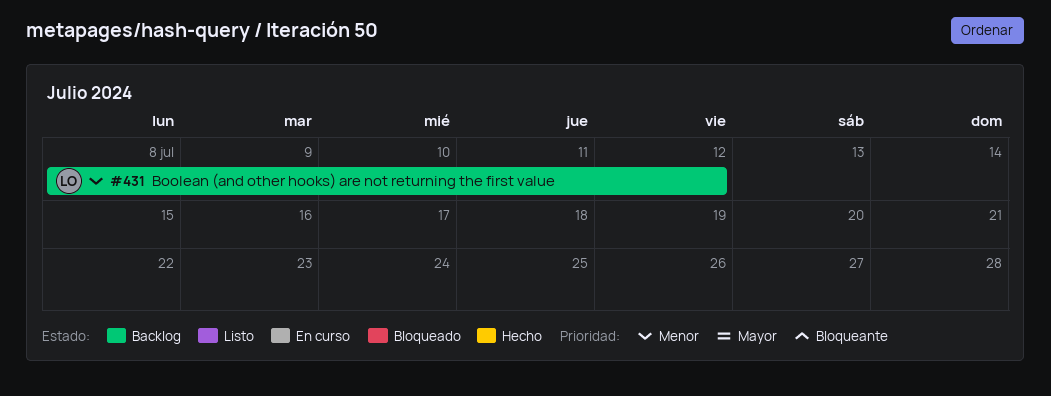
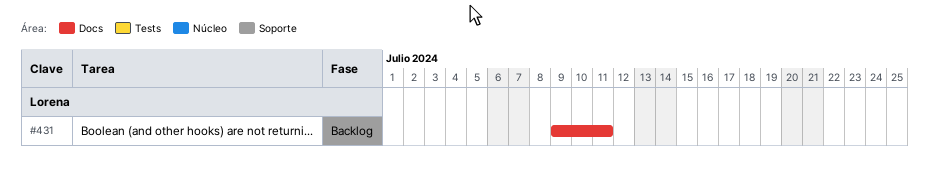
#431, start: Jul 8 -> Jul 9
#431, due: Jul 12 -> Jul 11

